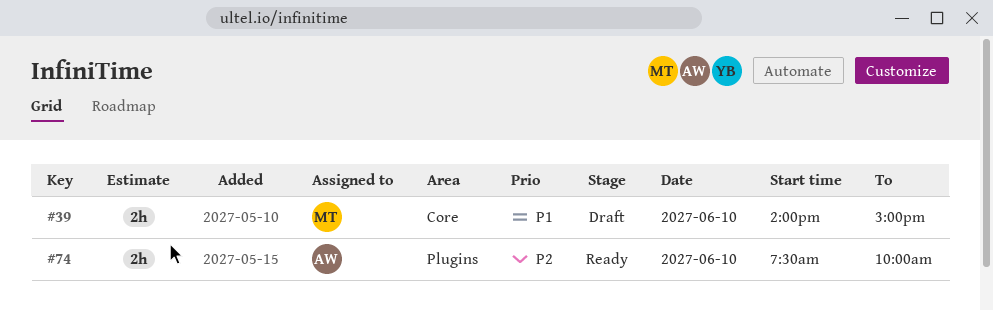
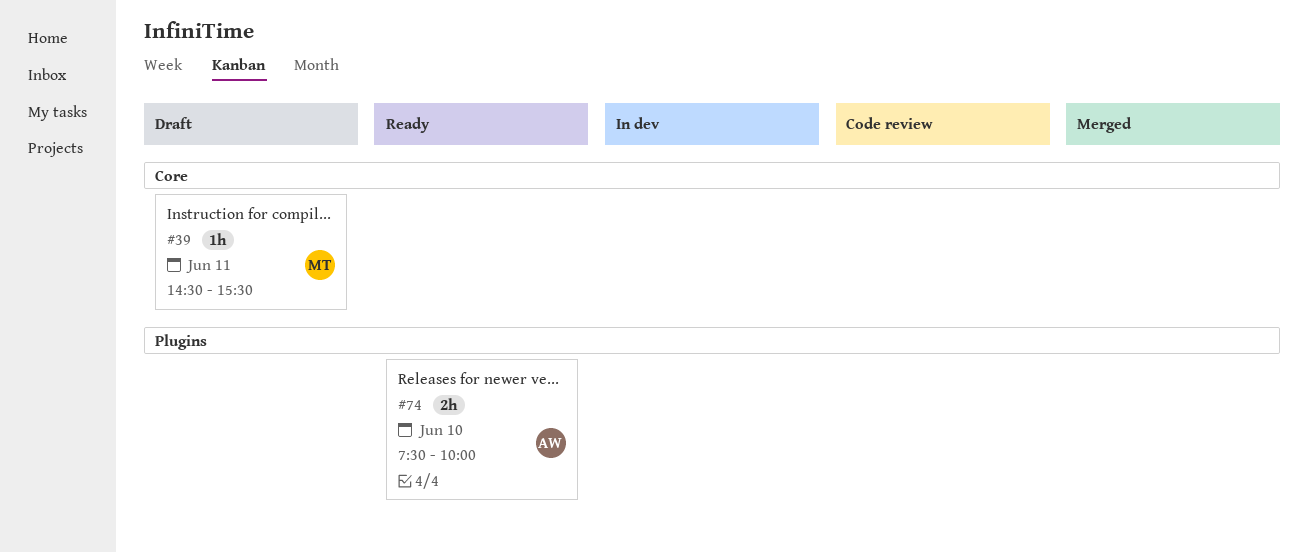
#39, estimate: 2h -> 1h
#39, day: Jun 10 -> Jun 11
#39, begins: 14:00 -> 14:30
#39, ends: 15:00 -> 15:30

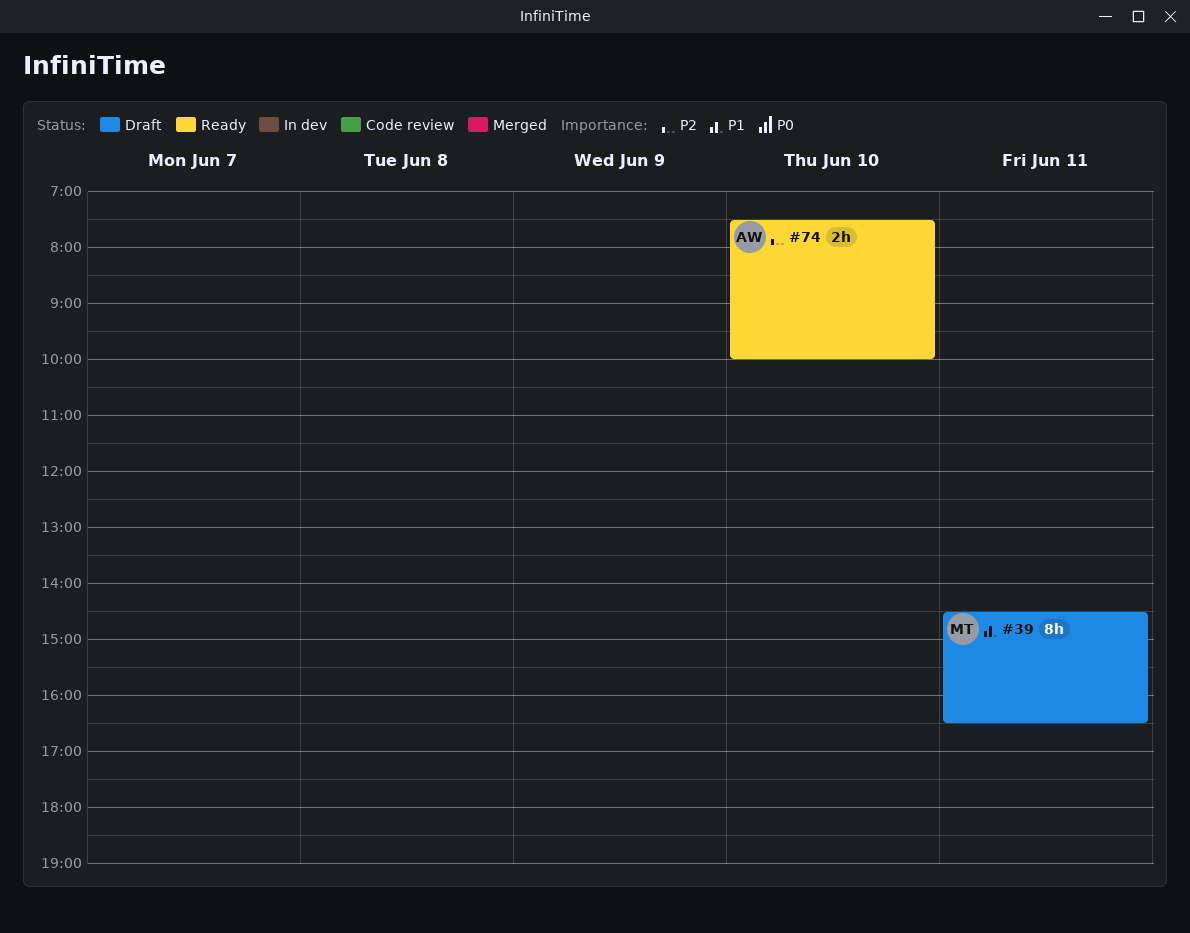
#39, estimate: 1h -> 8h
#39, ends: 15:30 -> 16:30

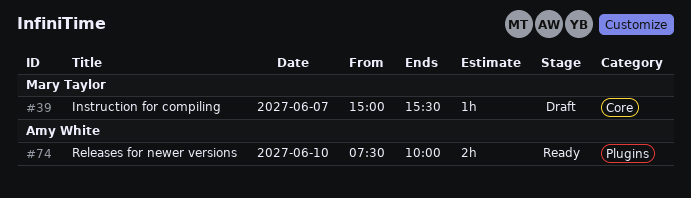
#39, estimate: 8h -> 1h
#39, day: Jun 11 -> Jun 7
#39, begins: 14:30 -> 15:00
#39, ends: 16:30 -> 15:30

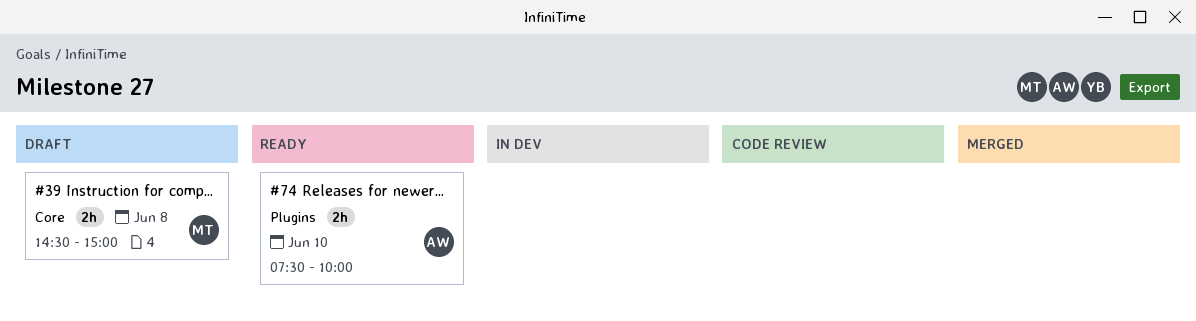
#39, estimate: 1h -> 2h
#39, day: Jun 7 -> Jun 8
#39, begins: 15:00 -> 14:30
#39, ends: 15:30 -> 15:00

